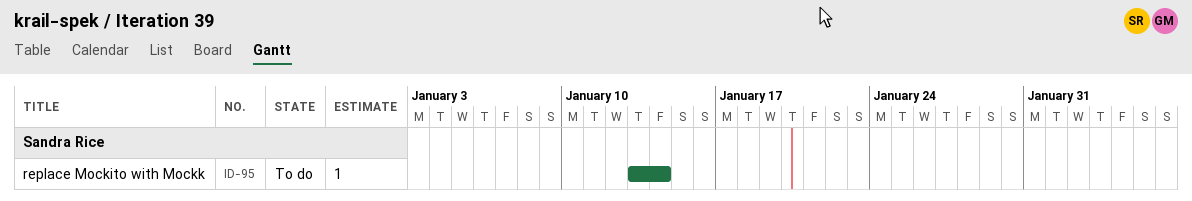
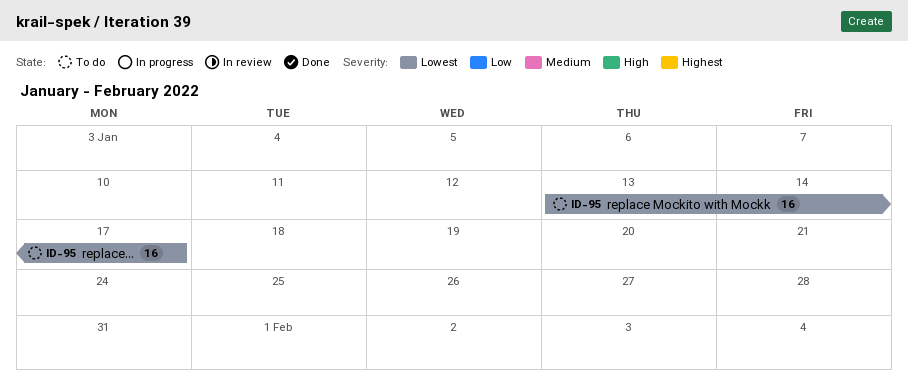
ID-95, estimate: 1 -> 16
ID-95, due: Jan 14 -> Jan 17

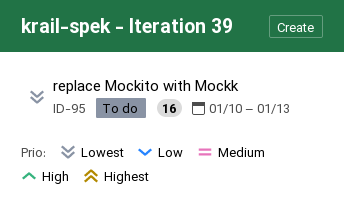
ID-95, start: Jan 13 -> Jan 10
ID-95, due: Jan 17 -> Jan 13

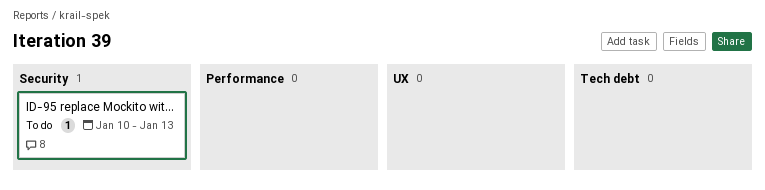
ID-95, estimate: 16 -> 1

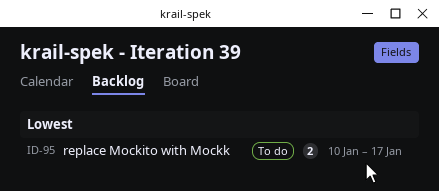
ID-95, estimate: 1 -> 2
ID-95, due: Jan 13 -> Jan 17

